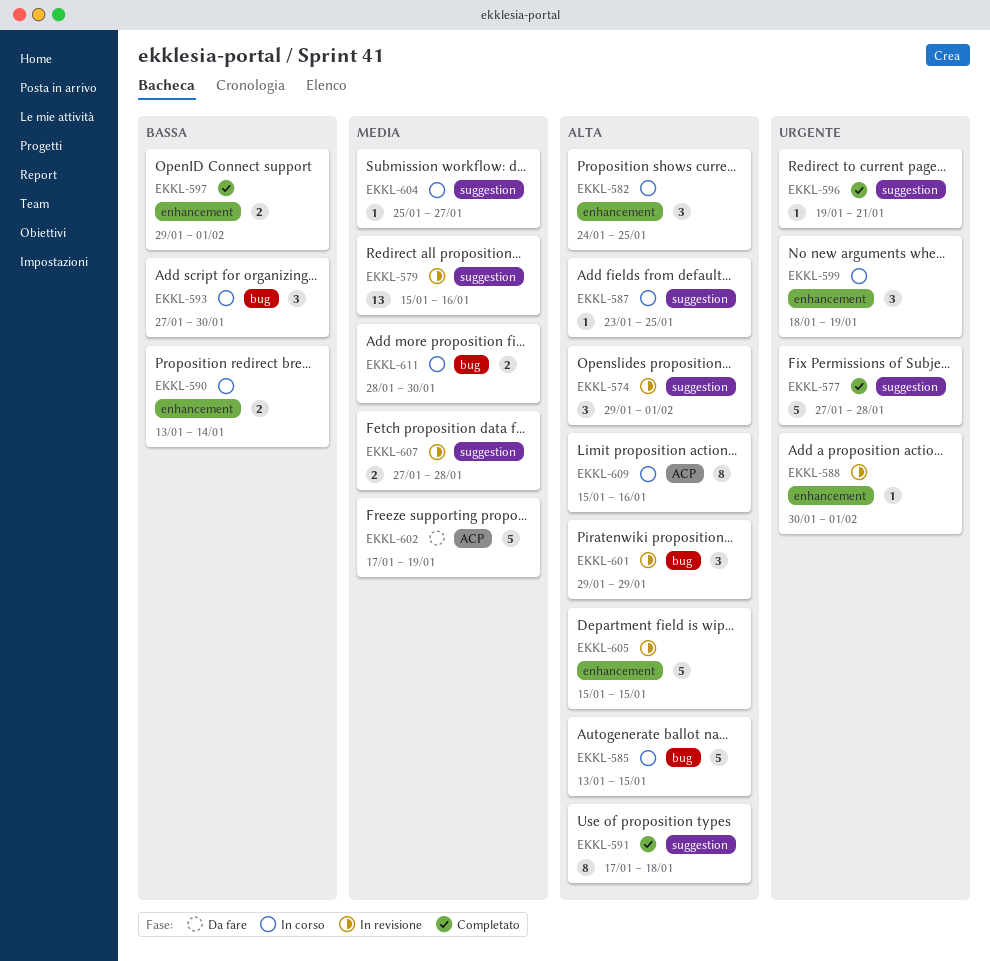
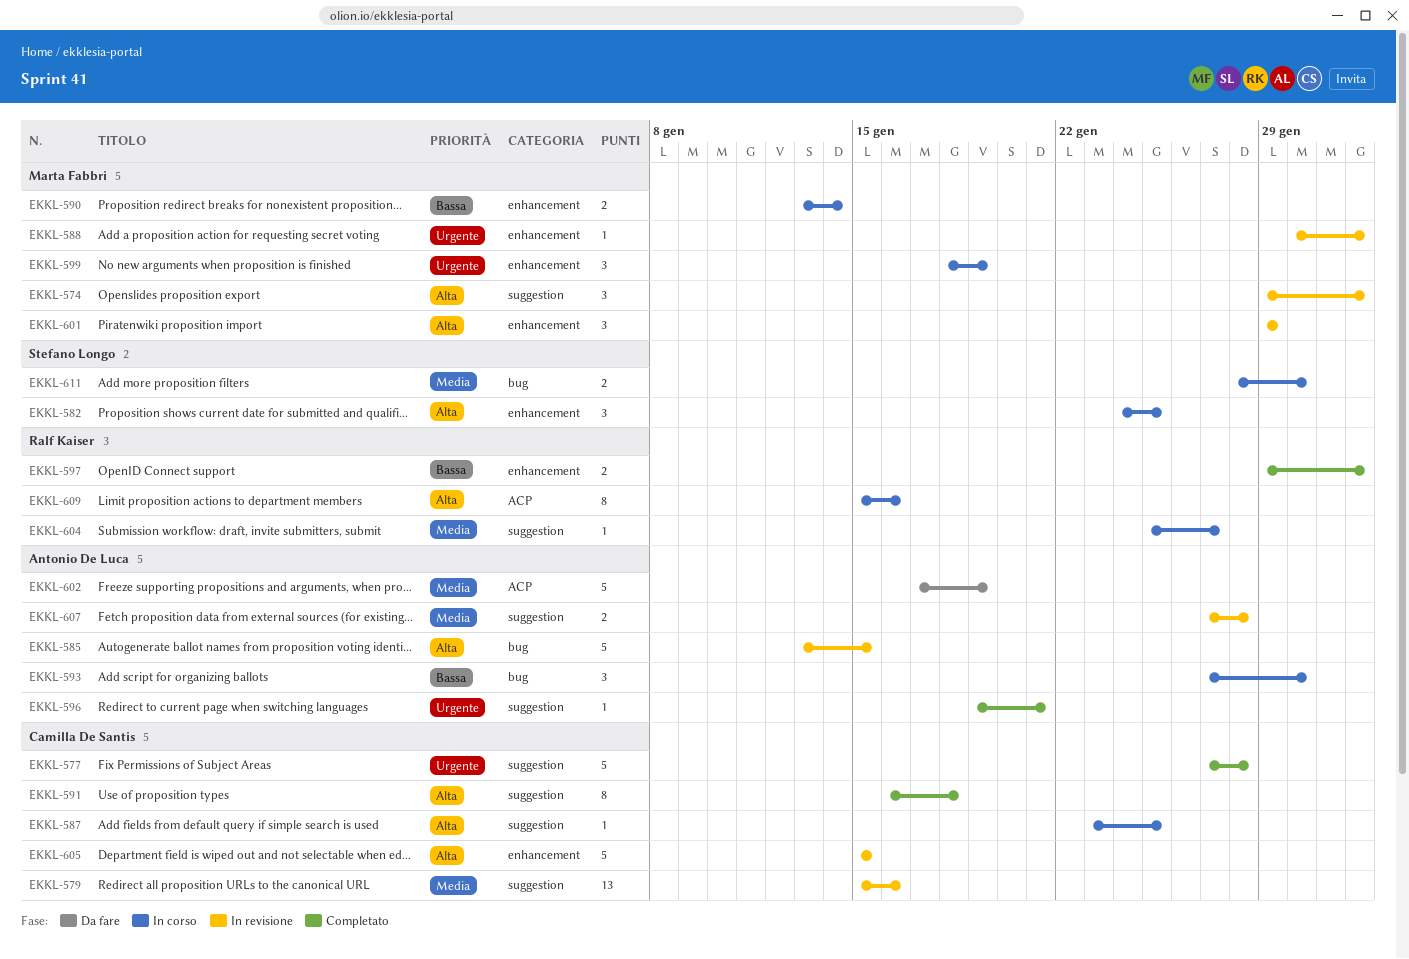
EKKL-585, status: In corso -> In revisione
EKKL-591, start: Jan 17 -> Jan 16
EKKL-601, label: bug -> enhancement

